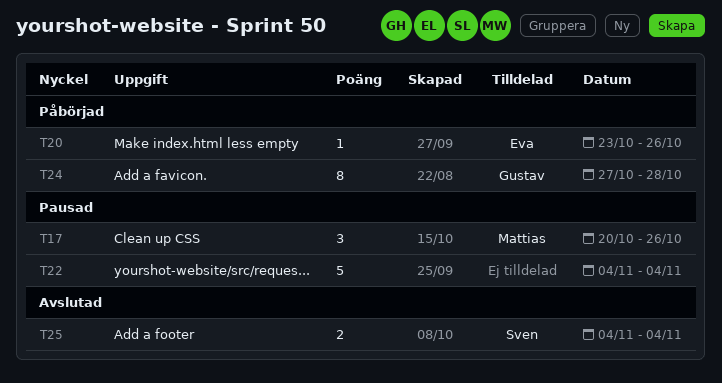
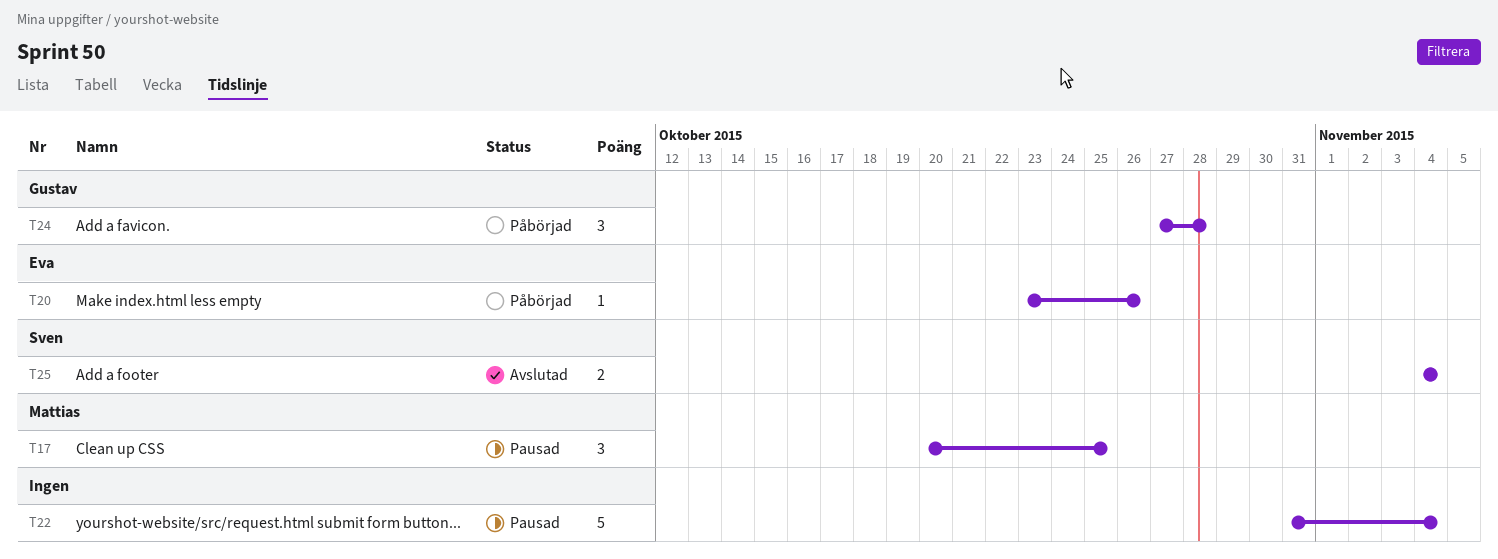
T17, due: Oct 26 -> Oct 25
T22, start: Nov 4 -> Oct 31
T24, estimate: 8 -> 3

